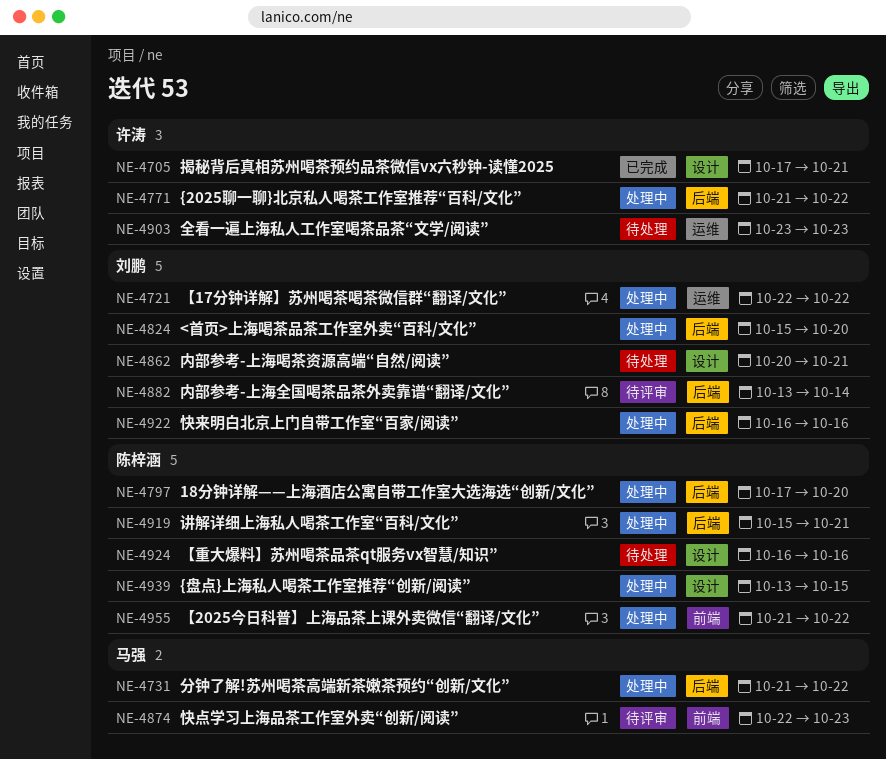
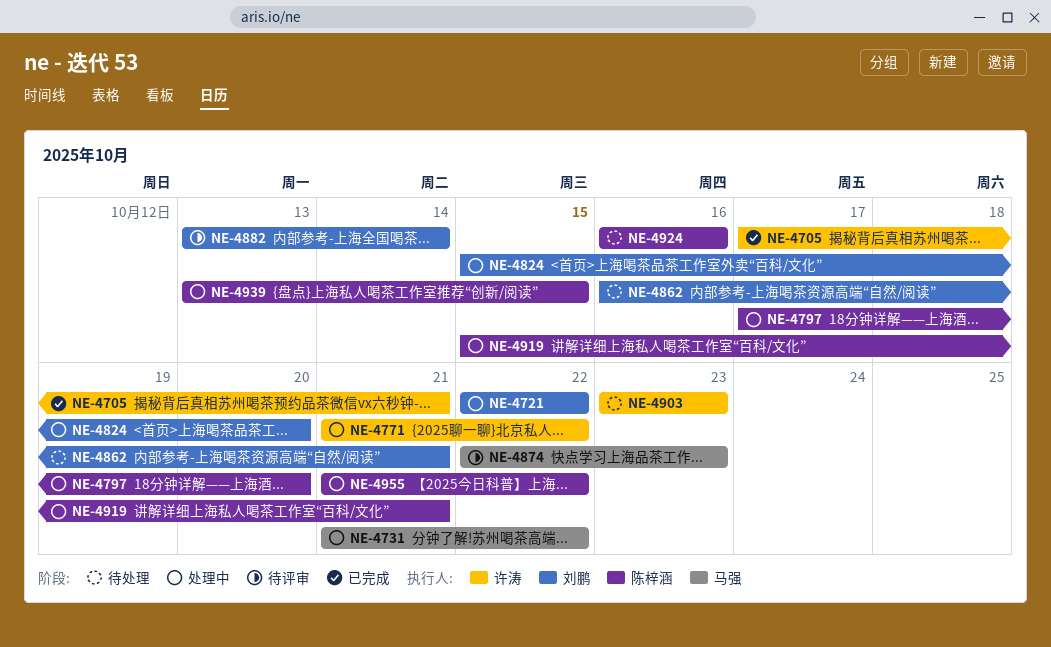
NE-4862, start: Oct 20 -> Oct 16
NE-4922: present -> none

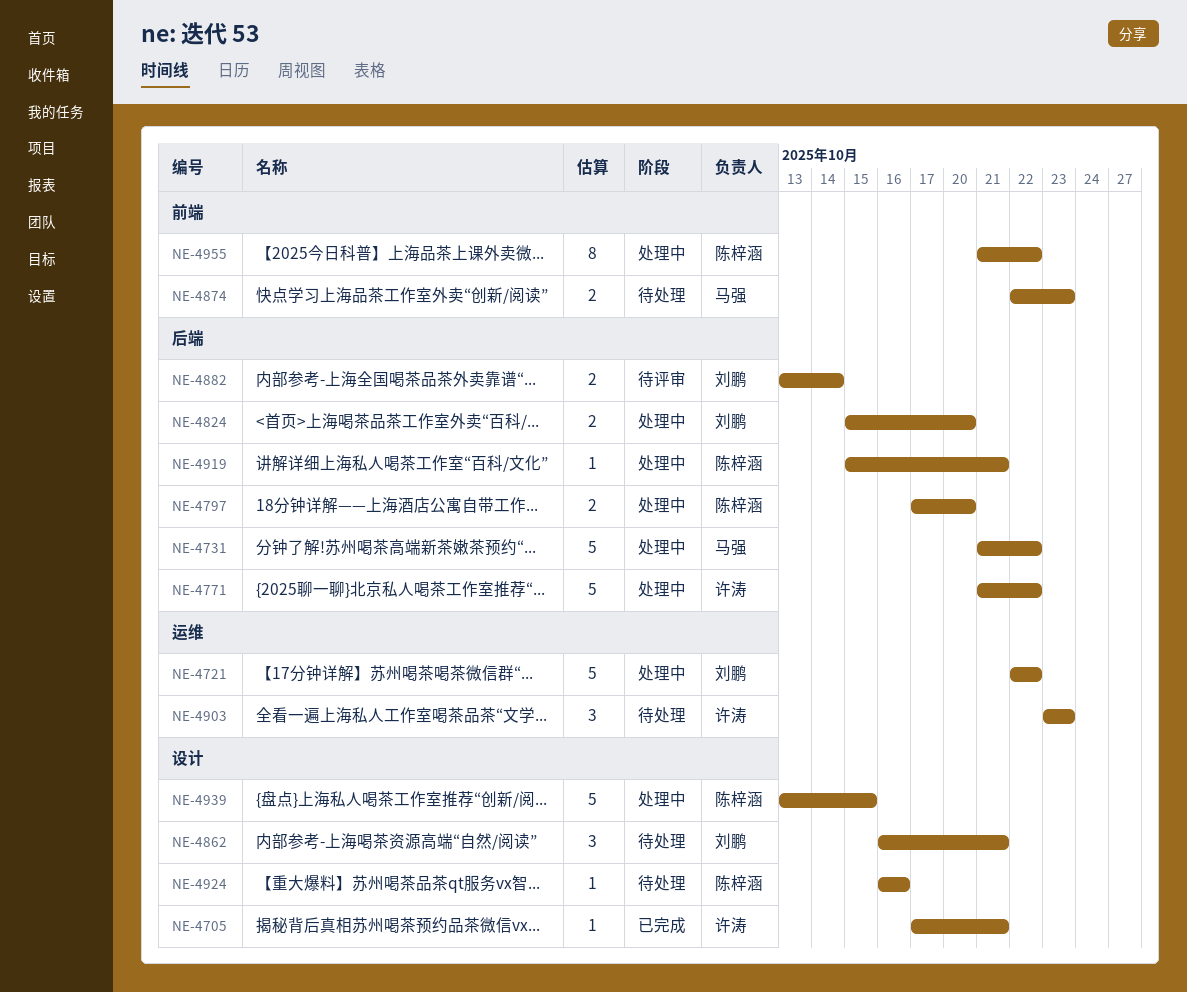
NE-4874, status: 待评审 -> 待处理

